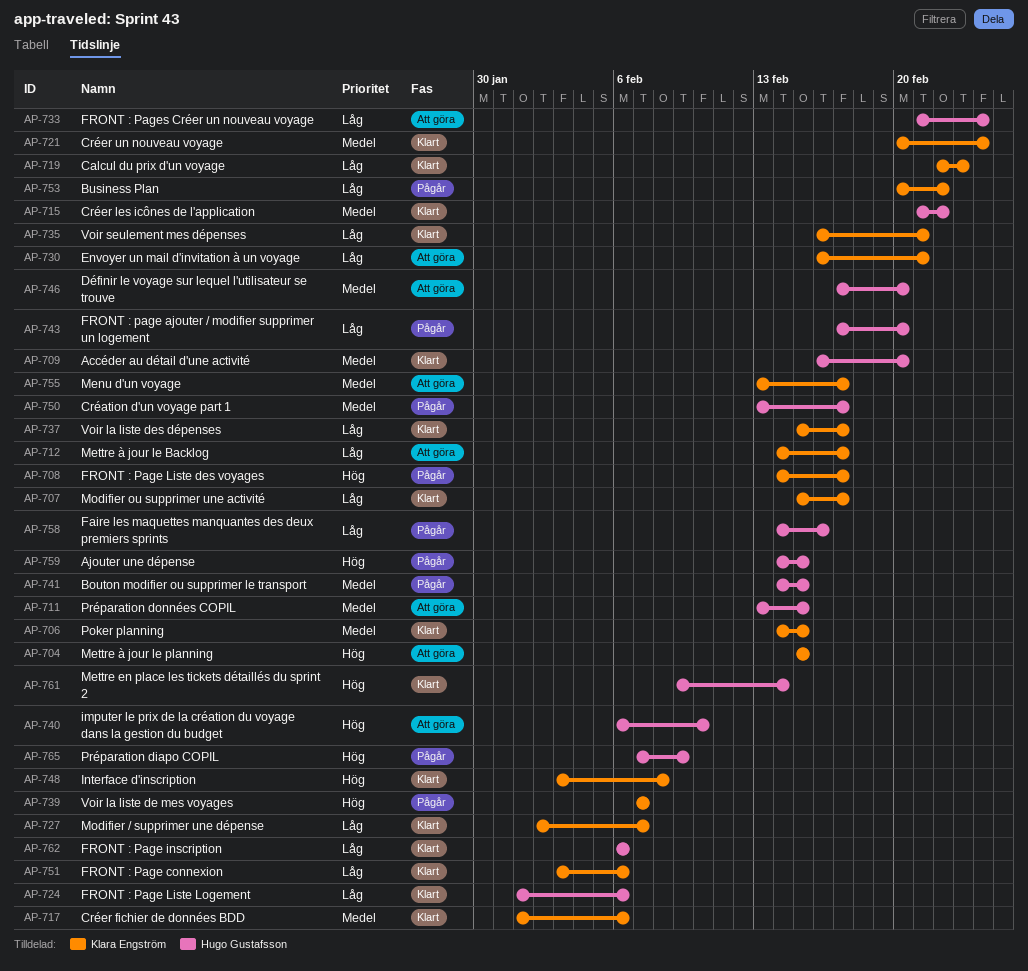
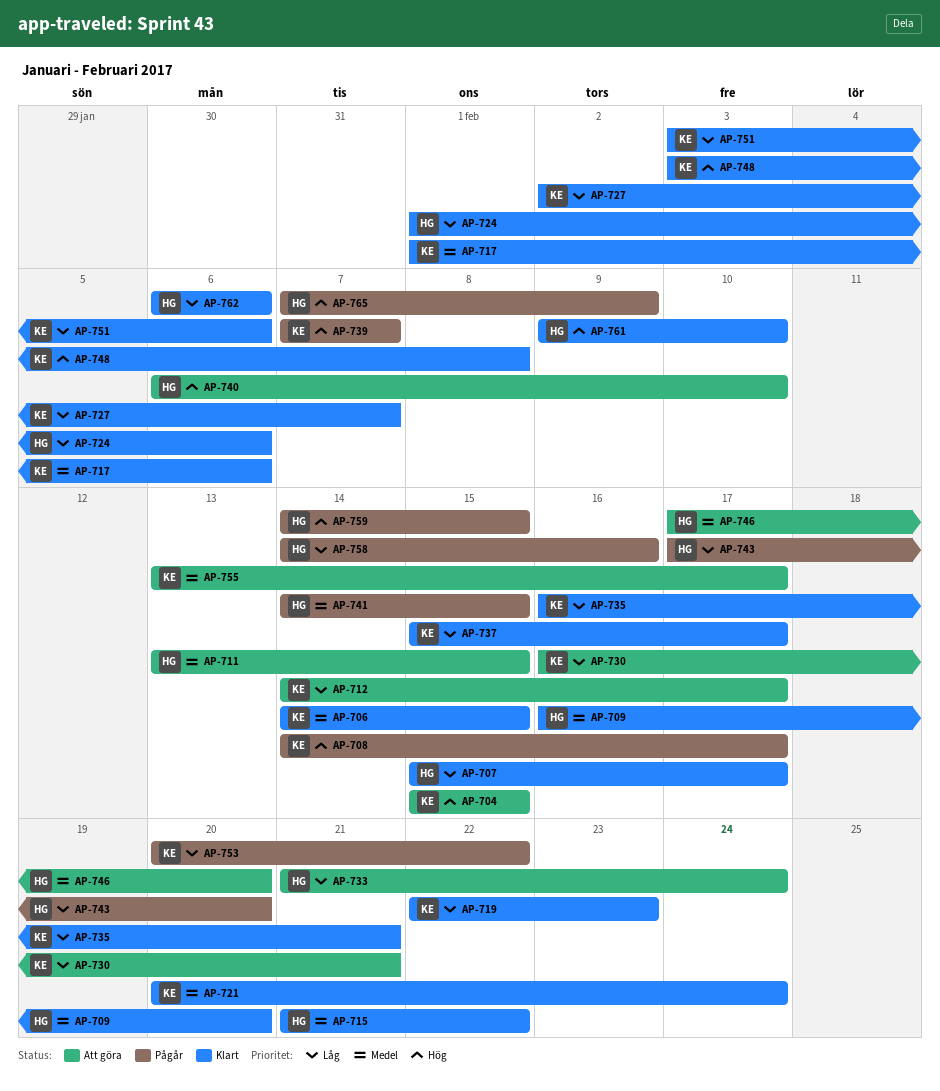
AP-707, owner: Klara Engström -> Hugo Gustafsson
AP-750: present -> none
AP-761, due: Feb 14 -> Feb 10

